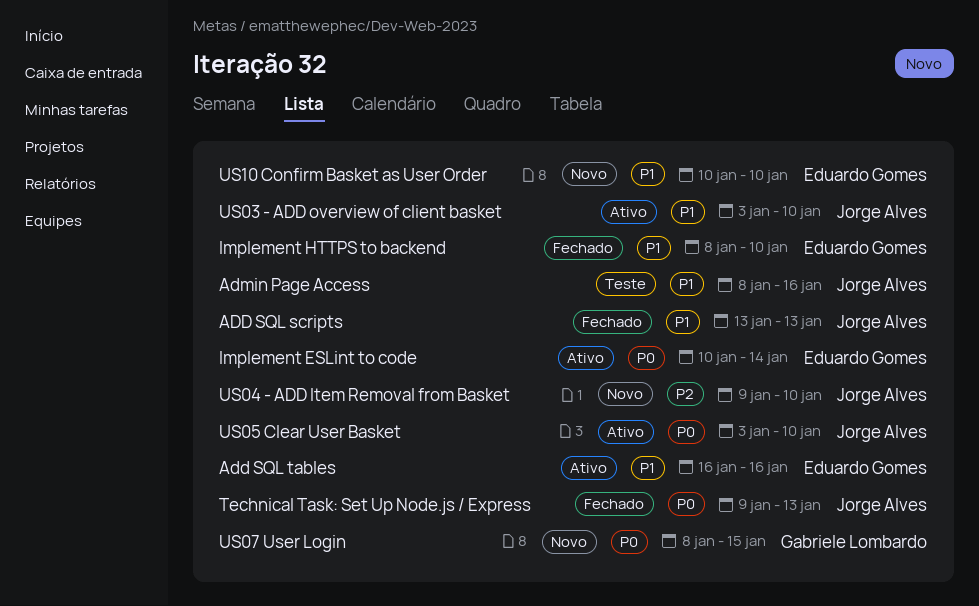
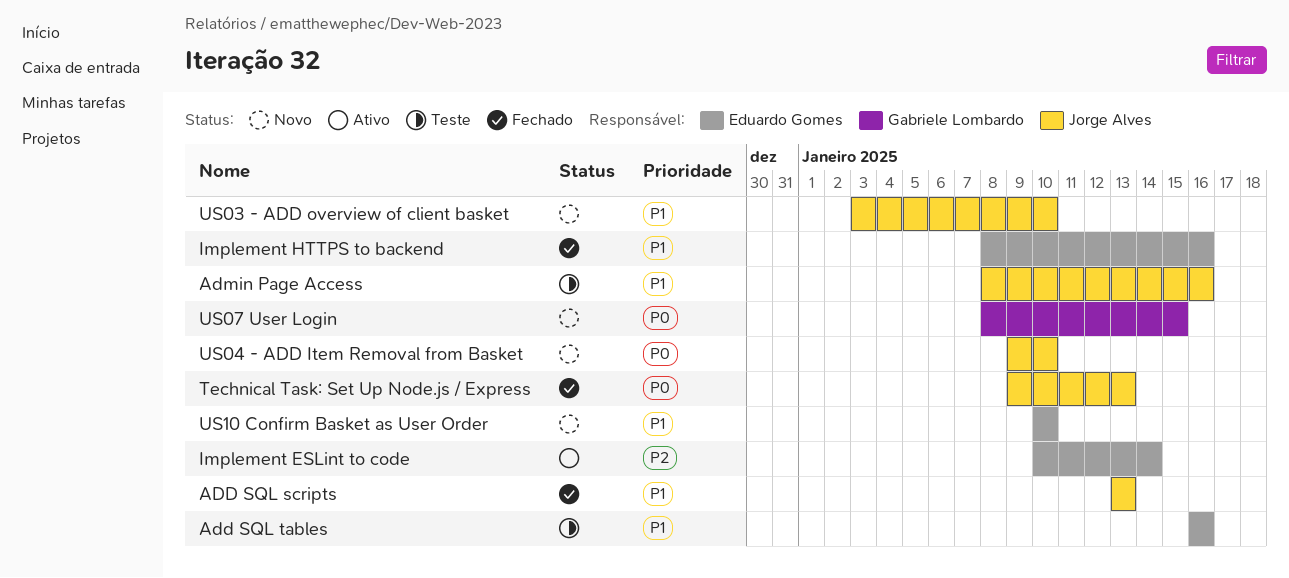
Add SQL tables, status: Ativo -> Teste
Implement ESLint to code, priority: P0 -> P2
Implement HTTPS to backend, due: Jan 10 -> Jan 16
US03 - ADD overview of client basket, status: Ativo -> Novo
US04 - ADD Item Removal from Basket, priority: P2 -> P0
US05 Clear User Basket: present -> none

